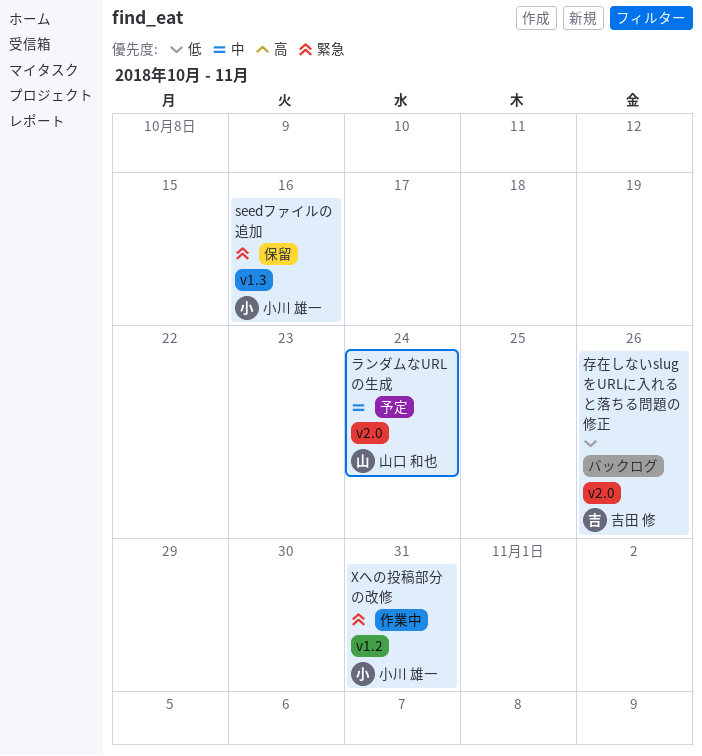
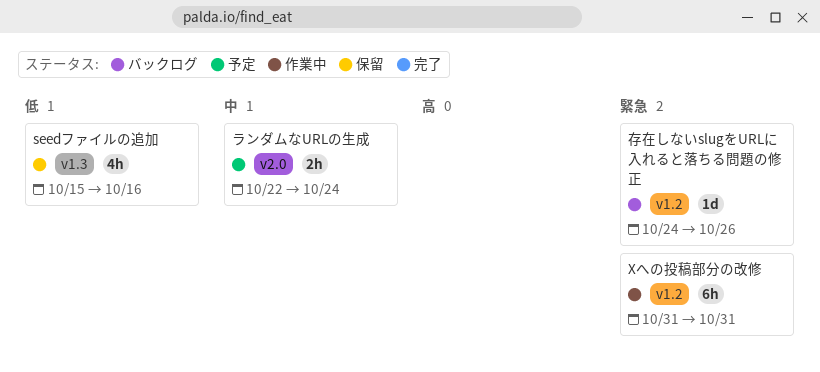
seedファイルの追加, priority: 緊急 -> 低
存在しないslugをURLに入れると落ちる問題の修正, priority: 低 -> 緊急
存在しないslugをURLに入れると落ちる問題の修正, label: v2.0 -> v1.2

